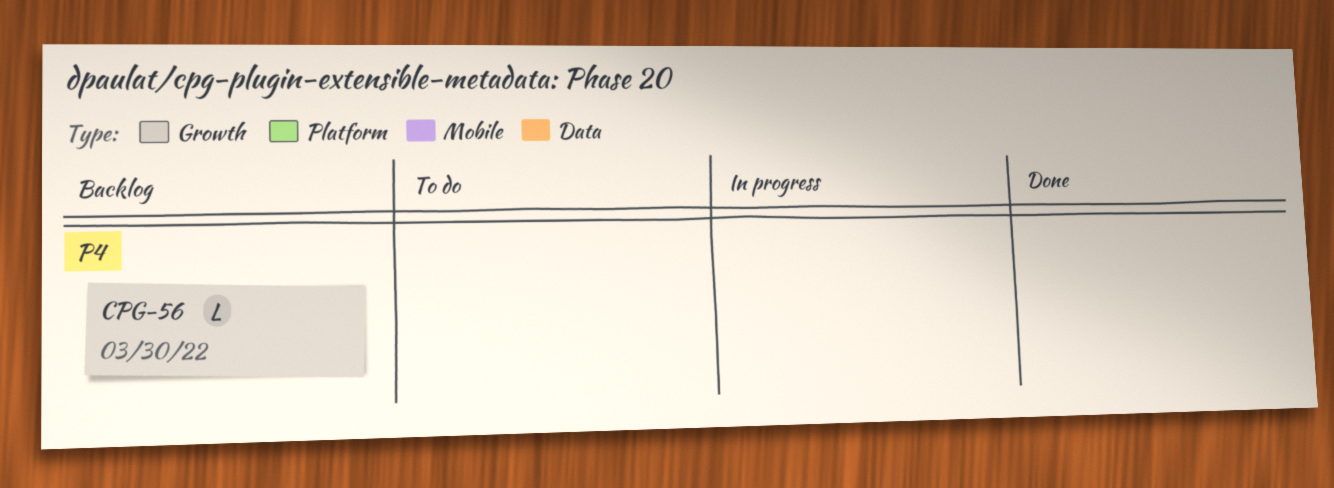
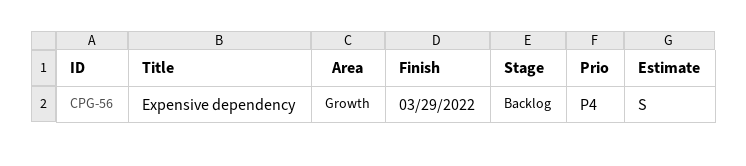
CPG-56, estimate: L -> S
CPG-56, due: Mar 30 -> Mar 29

